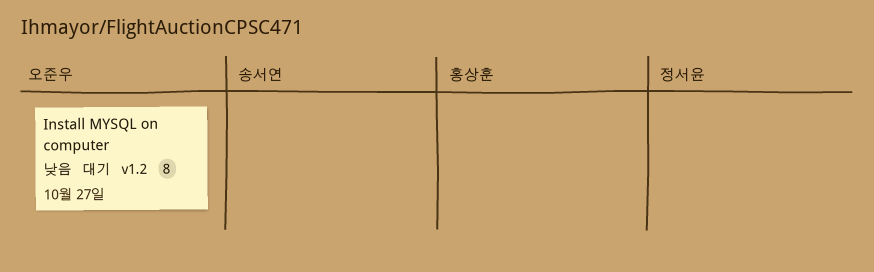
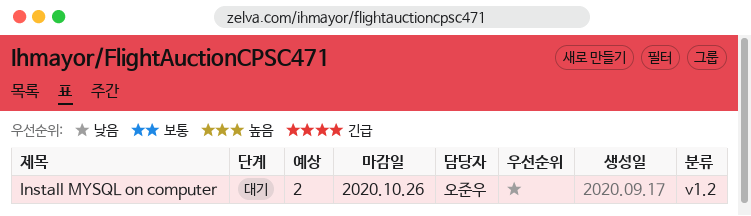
Install MYSQL on computer, estimate: 8 -> 2
Install MYSQL on computer, due: Oct 27 -> Oct 26

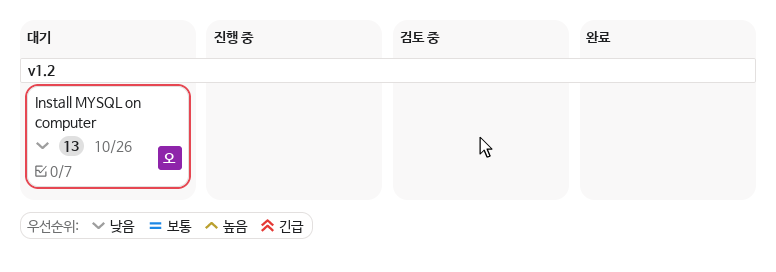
Install MYSQL on computer, estimate: 2 -> 13

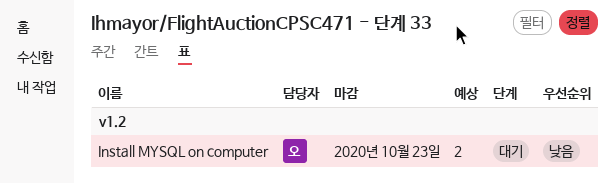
Install MYSQL on computer, estimate: 13 -> 2
Install MYSQL on computer, due: Oct 26 -> Oct 23

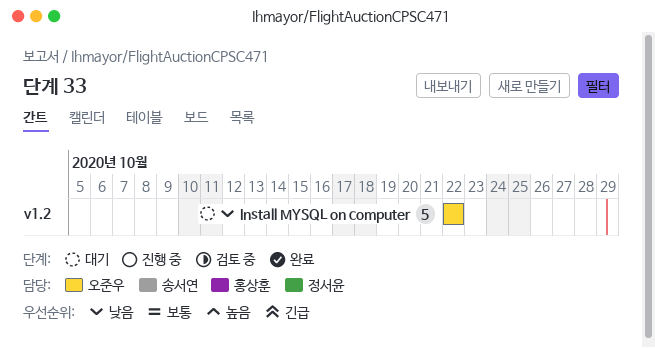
Install MYSQL on computer, estimate: 2 -> 5
Install MYSQL on computer, due: Oct 23 -> Oct 22

